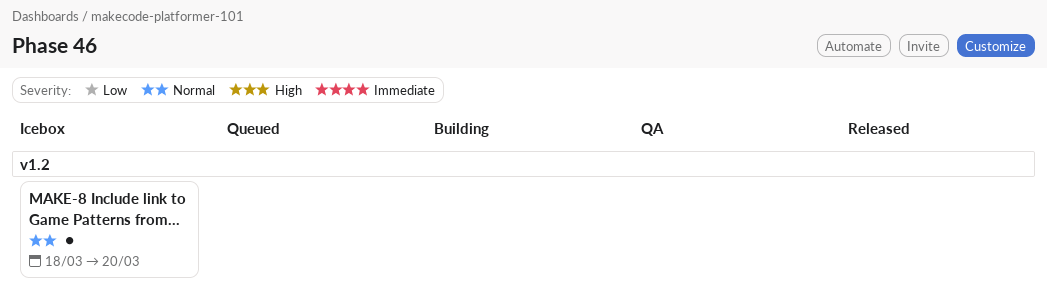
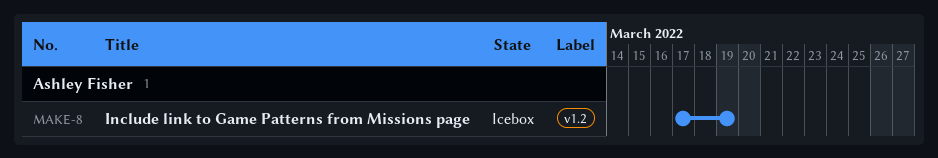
MAKE-8, start: Mar 18 -> Mar 17
MAKE-8, due: Mar 20 -> Mar 19

